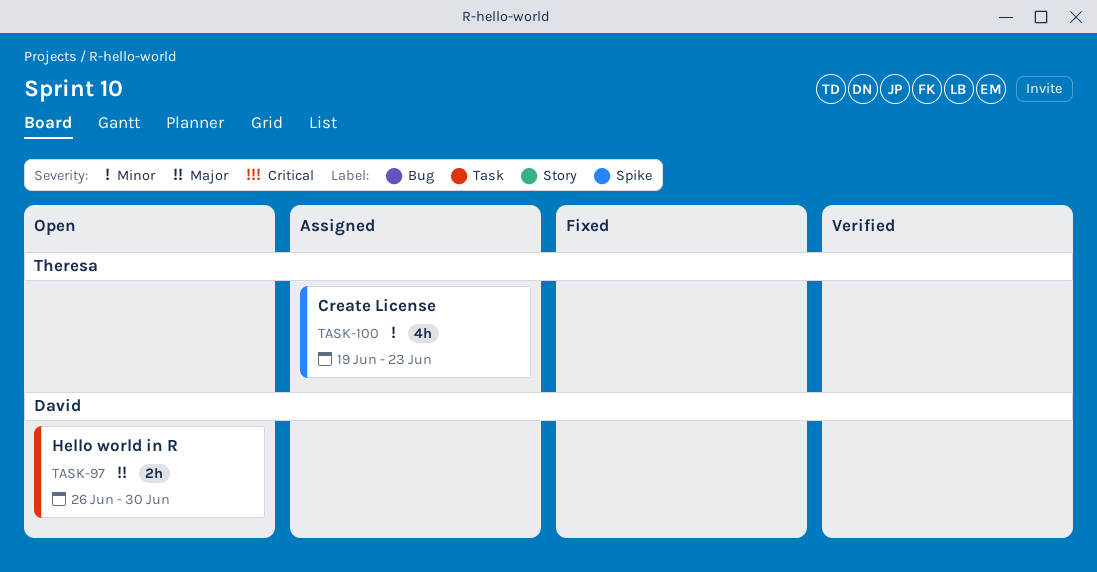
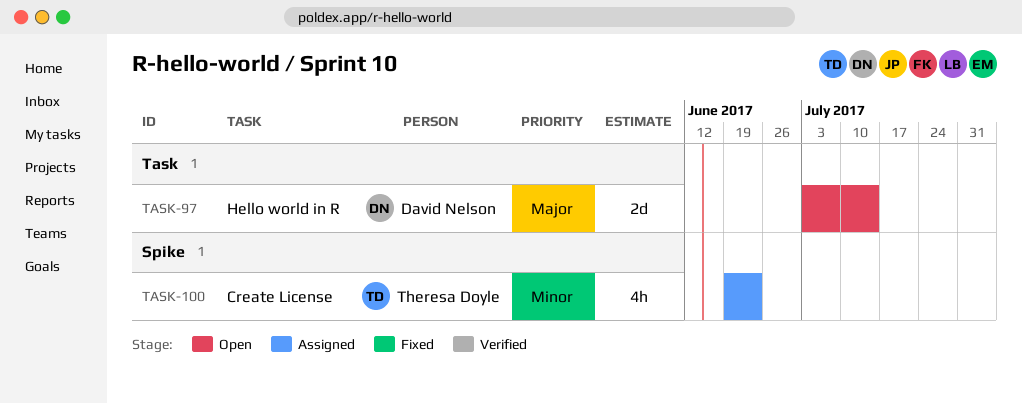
TASK-97, estimate: 2h -> 2d
TASK-97, start: Jun 26 -> Jul 3
TASK-97, due: Jun 30 -> Jul 14

